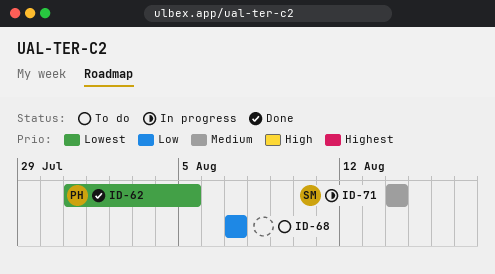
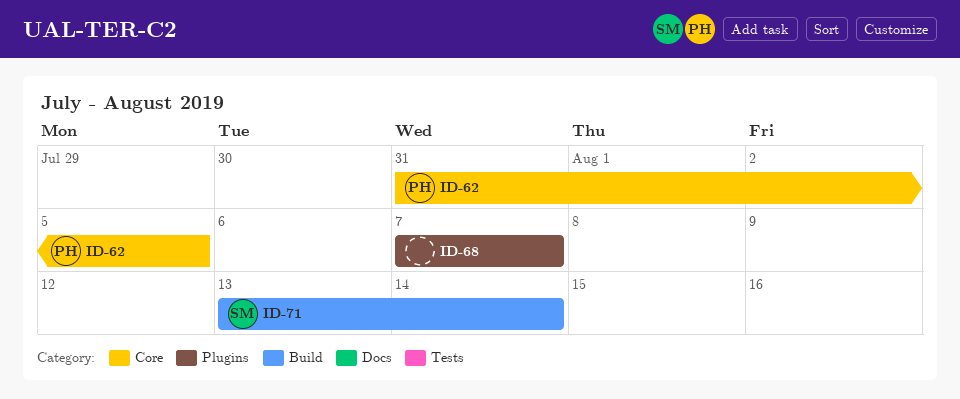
ID-71, start: Aug 14 -> Aug 13

